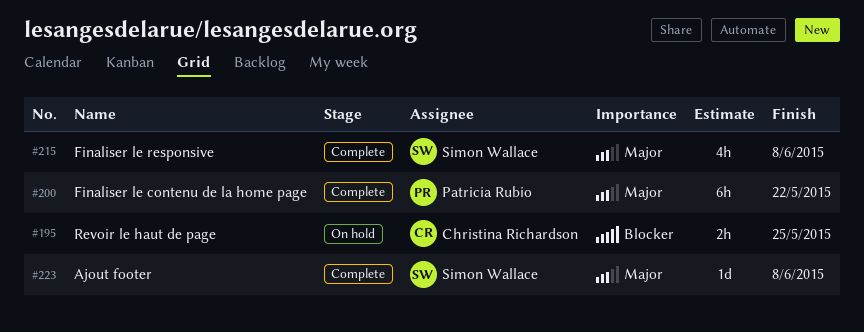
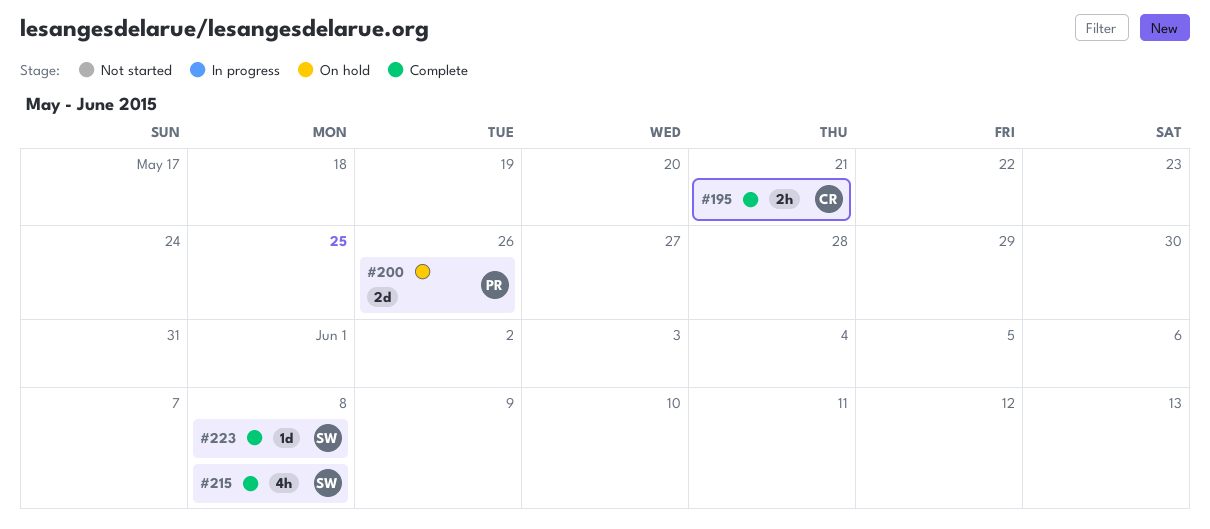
#195, status: On hold -> Complete
#195, due: May 25 -> May 21
#200, status: Complete -> On hold
#200, estimate: 6h -> 2d
#200, due: May 22 -> May 26

